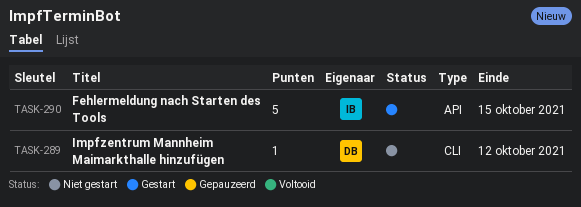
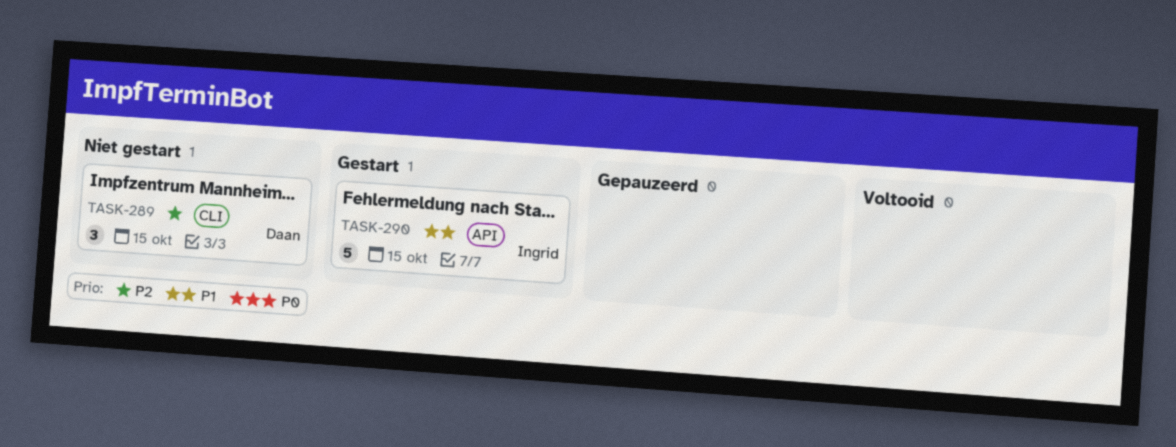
TASK-289, estimate: 1 -> 3
TASK-289, due: Oct 12 -> Oct 15

